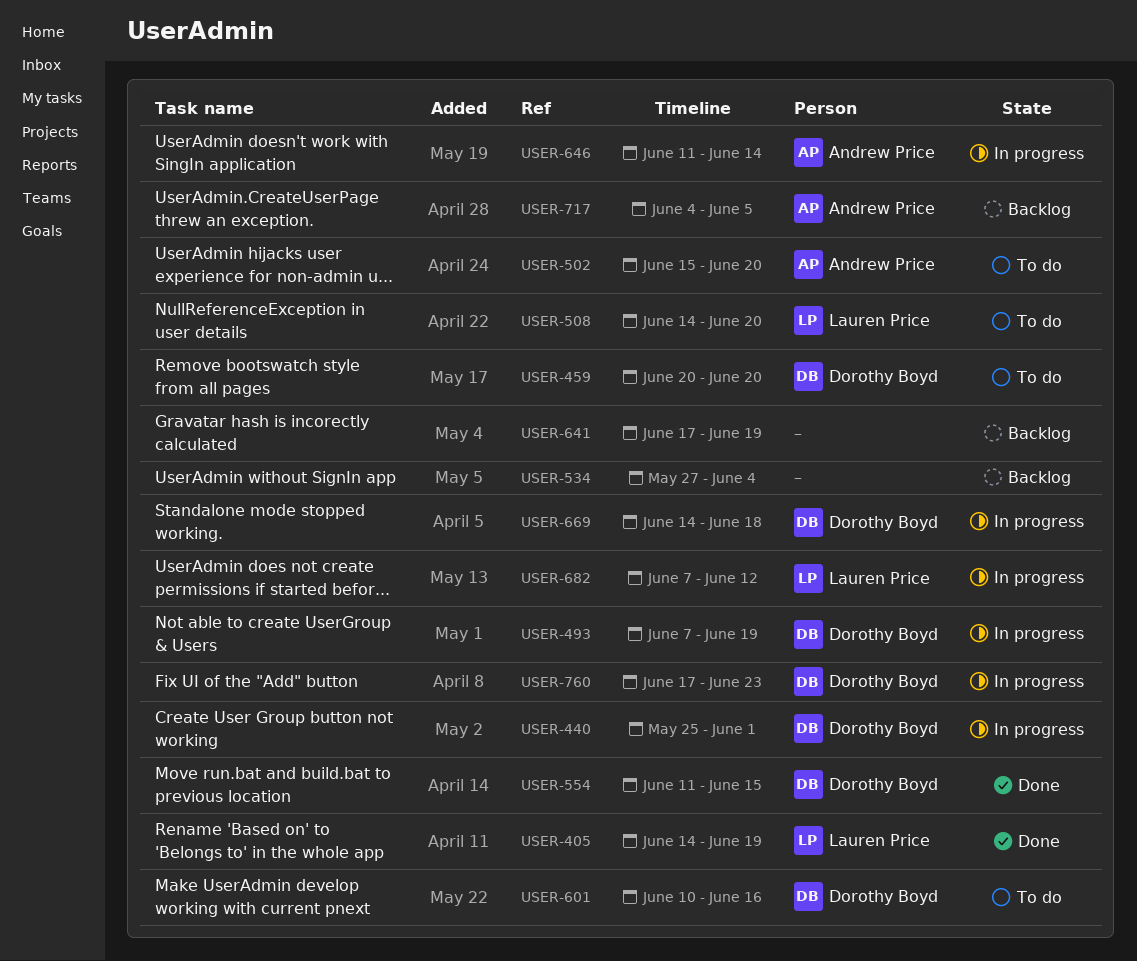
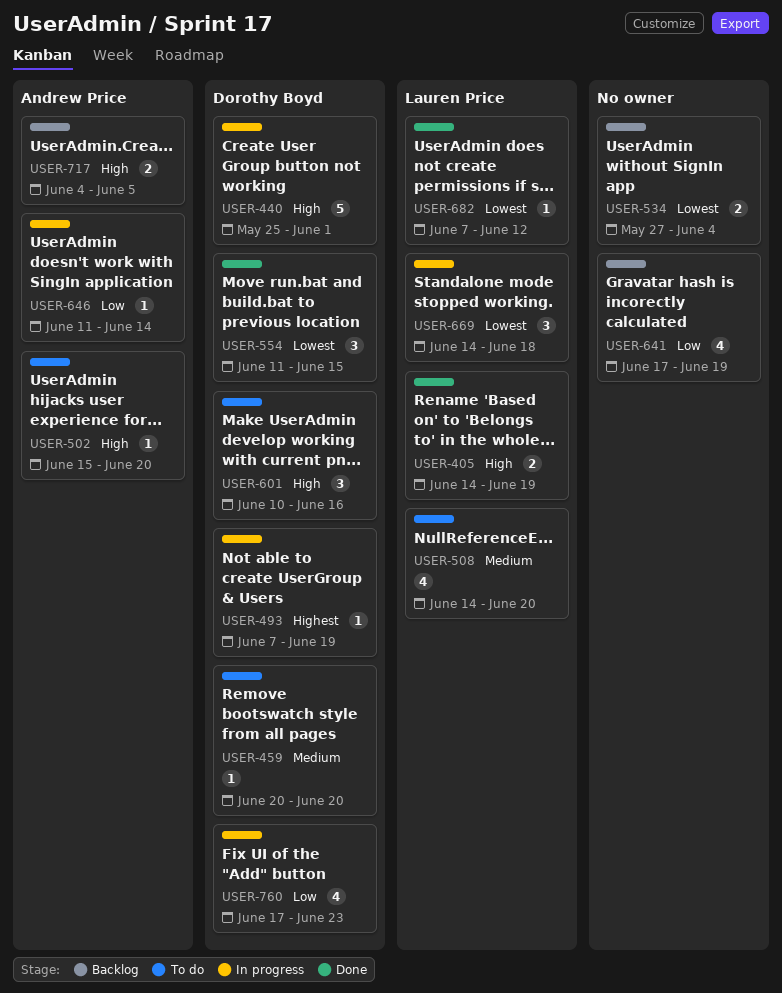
USER-669, owner: Dorothy Boyd -> Lauren Price
USER-682, status: In progress -> Done

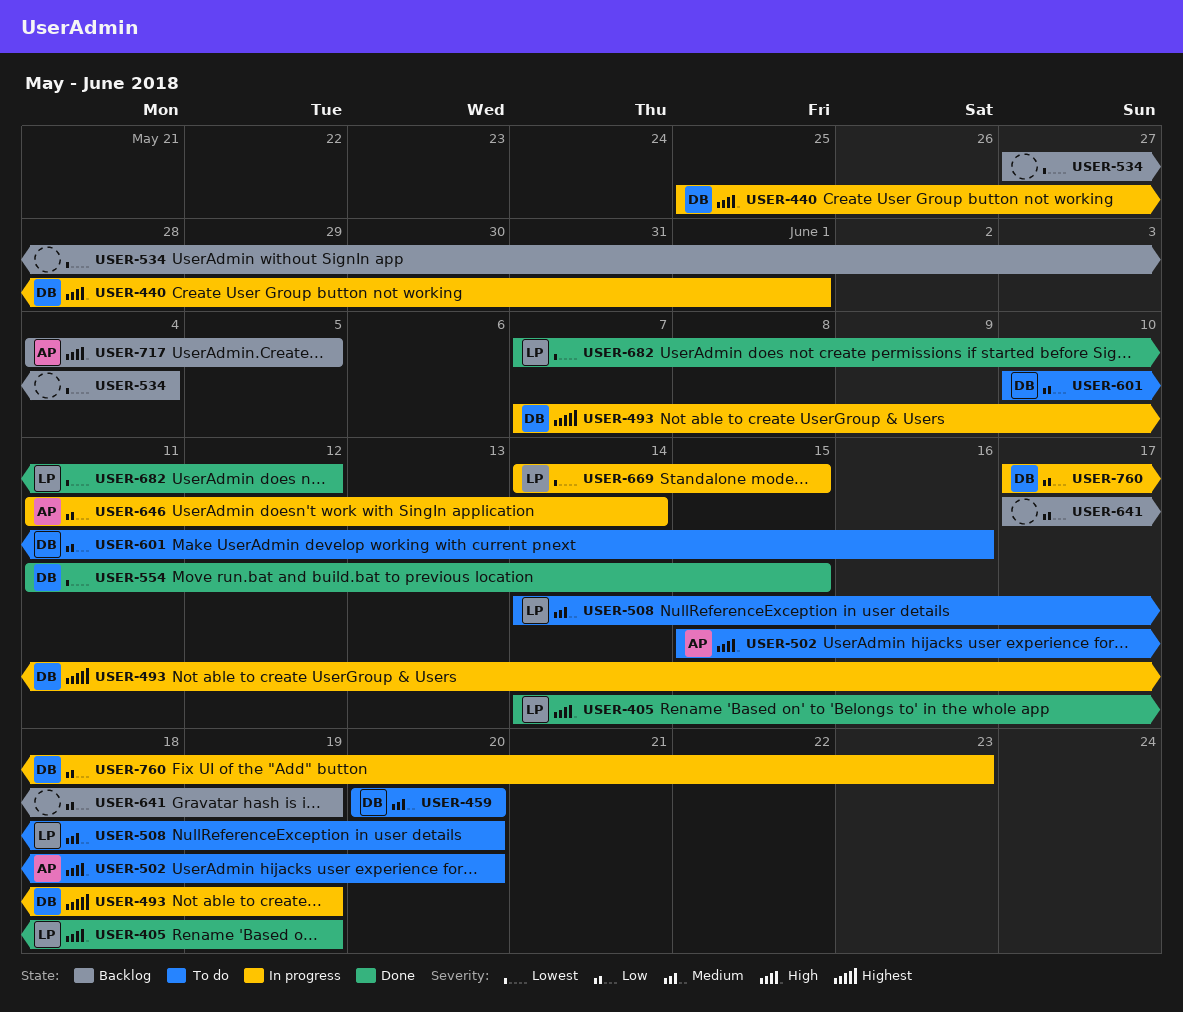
USER-601, priority: High -> Low
USER-669, due: Jun 18 -> Jun 15

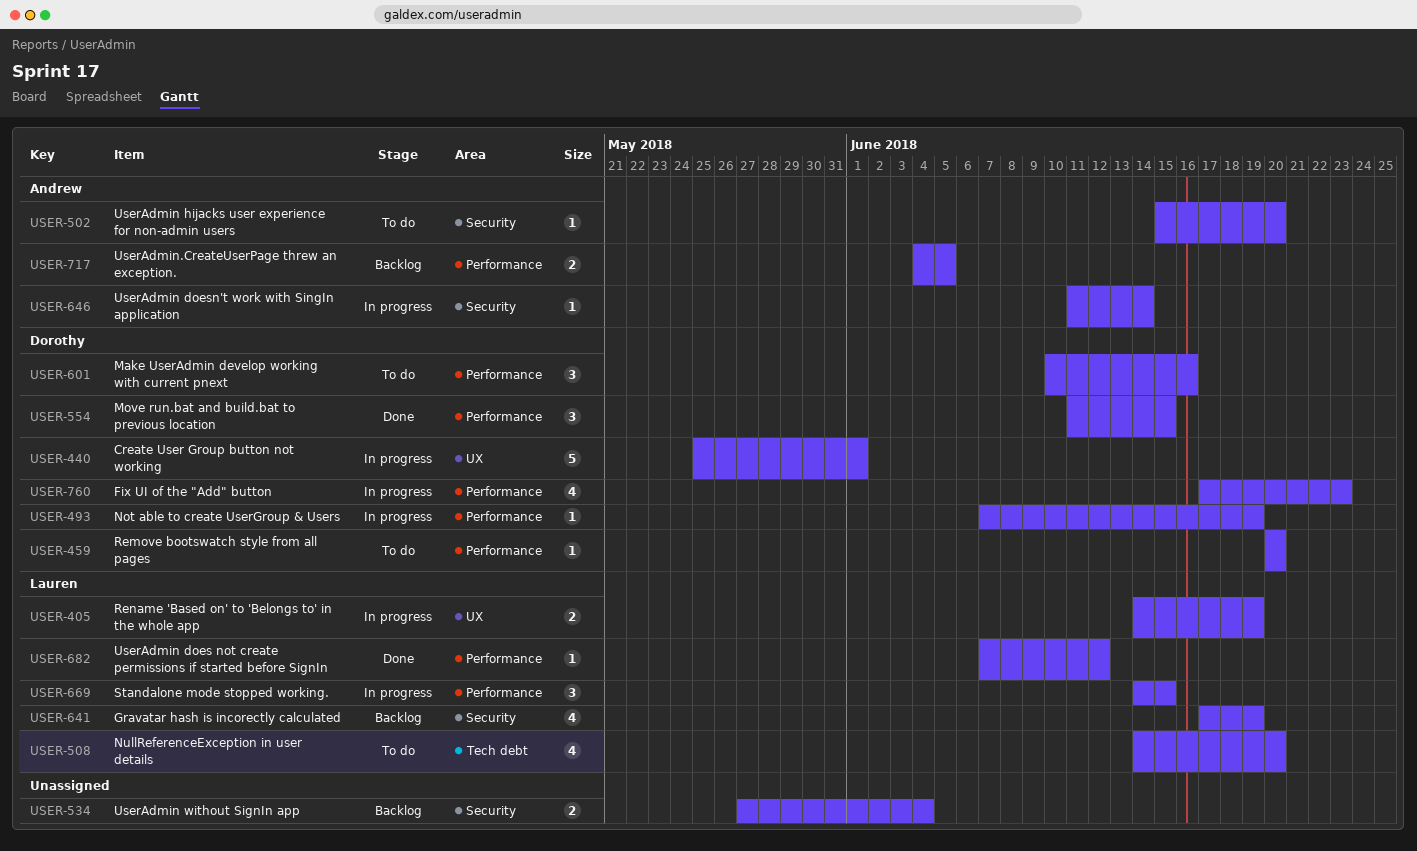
USER-405, status: Done -> In progress
USER-641, owner: none -> Lauren

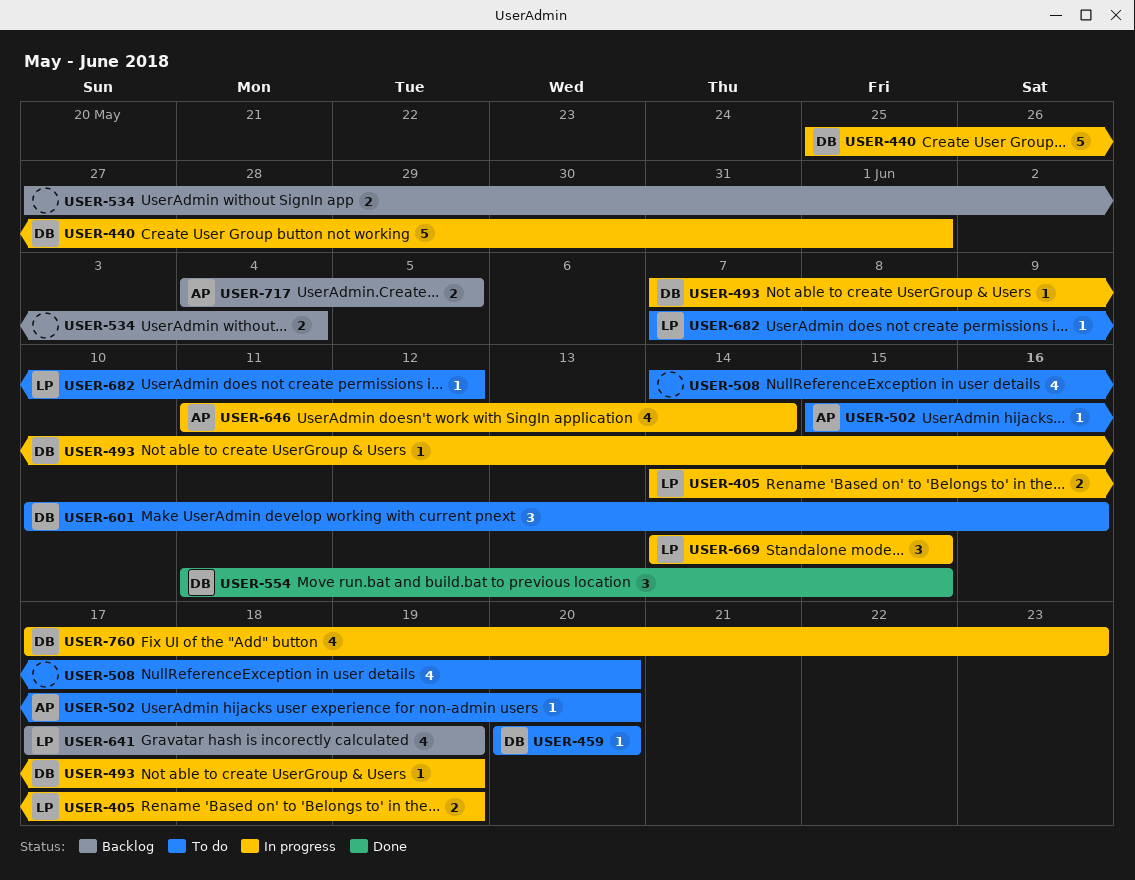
USER-508, owner: Lauren -> none
USER-646, estimate: 1 -> 4
USER-682, status: Done -> To do

